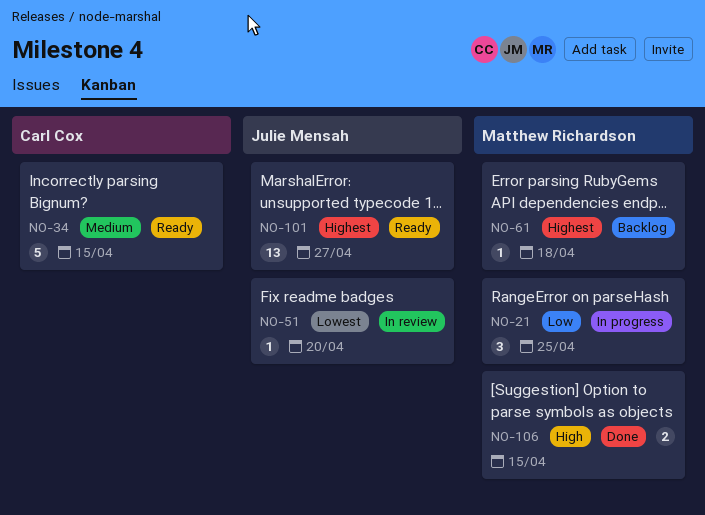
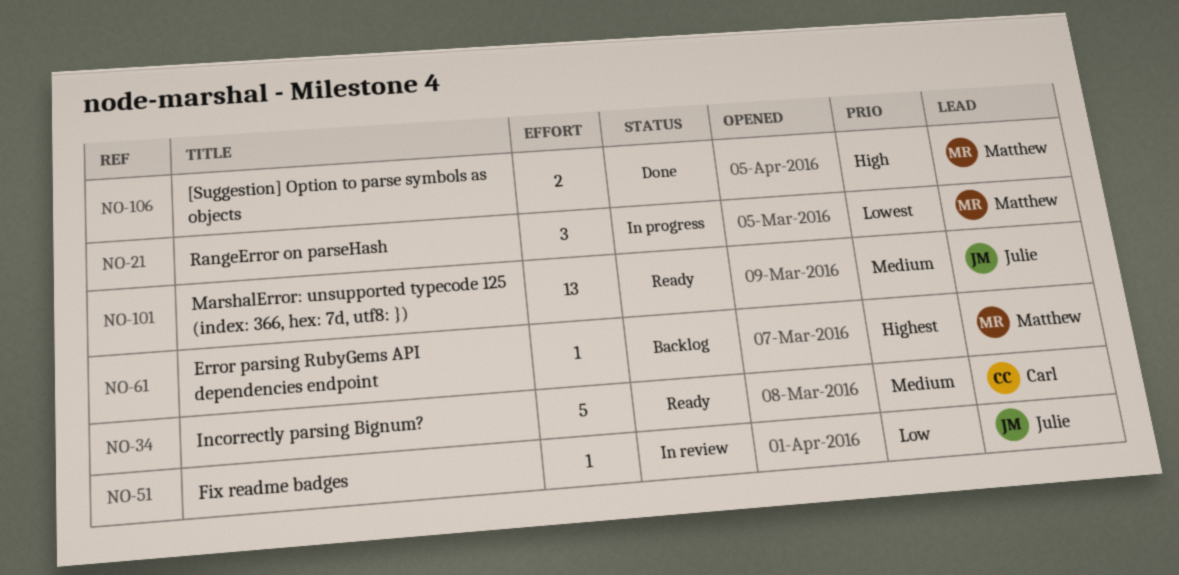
NO-21, priority: Low -> Lowest
NO-51, priority: Lowest -> Low
NO-101, priority: Highest -> Medium

